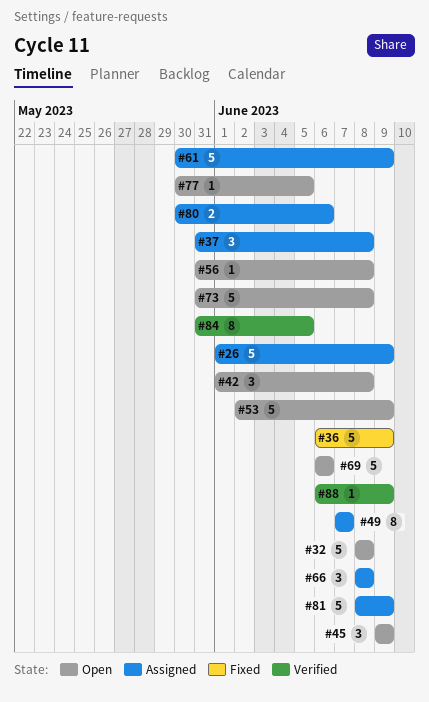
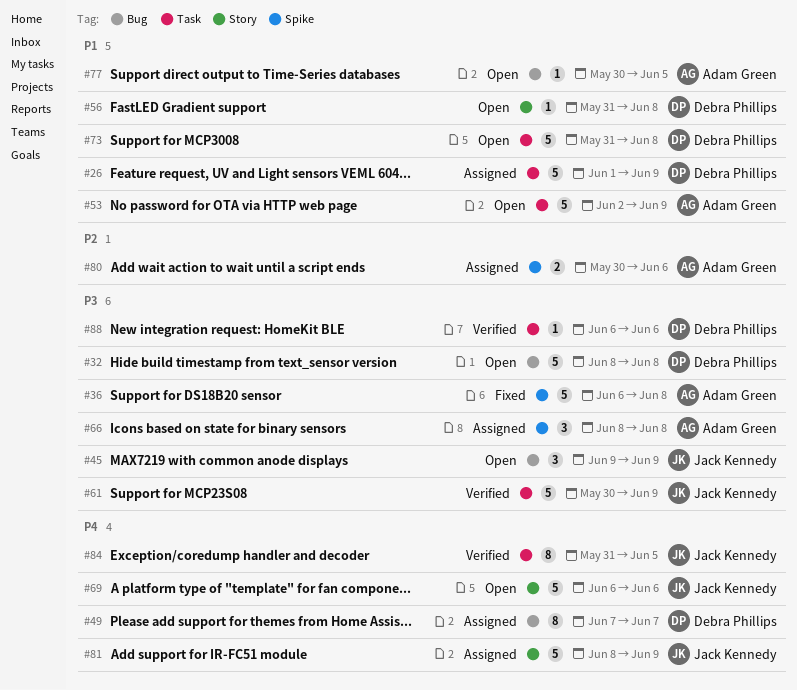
#36, due: Jun 9 -> Jun 8
#37: present -> none
#42: present -> none
#61, status: Assigned -> Verified
#88, due: Jun 9 -> Jun 6

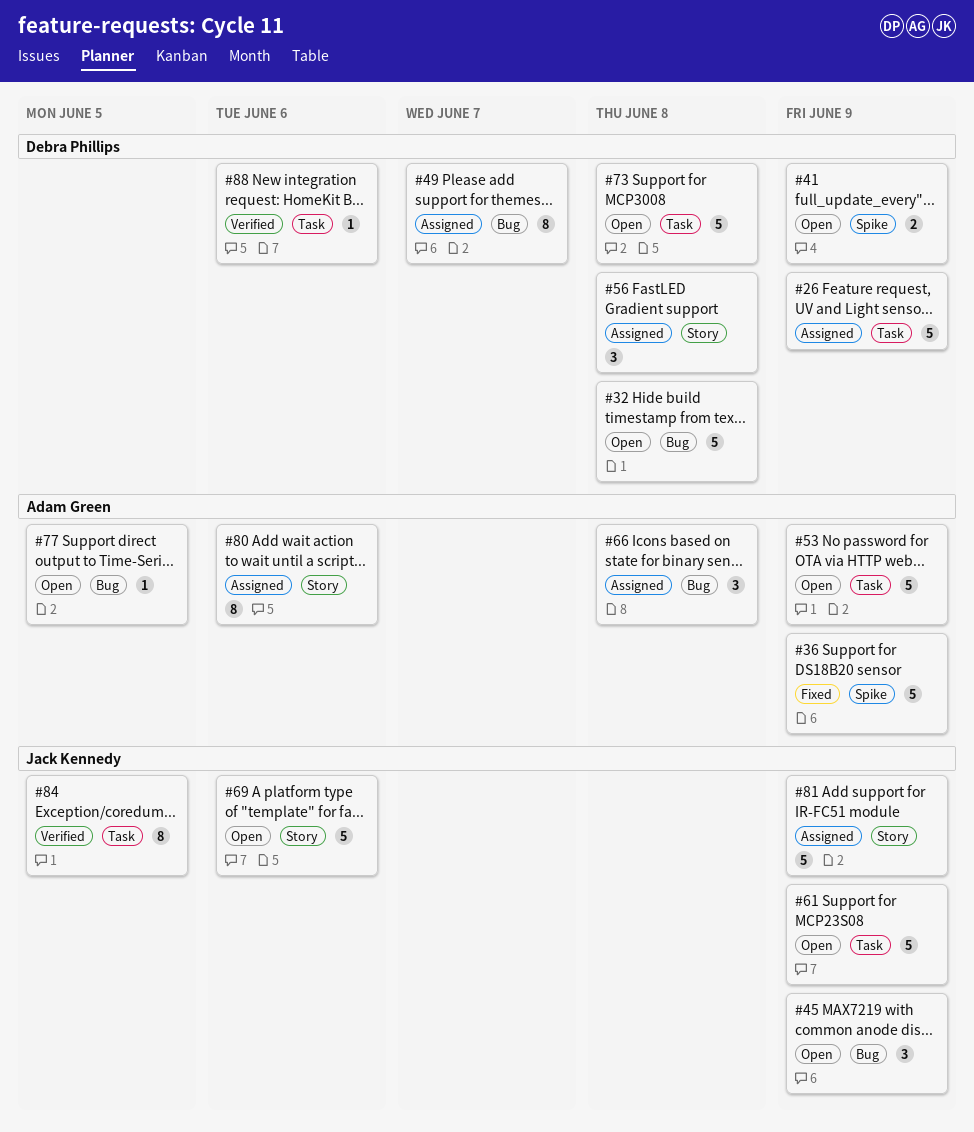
#36, due: Jun 8 -> Jun 9
#41: none -> present
#56, status: Open -> Assigned
#56, estimate: 1 -> 3
#61, status: Verified -> Open
#66, label: Spike -> Bug
#80, label: Spike -> Story
#80, estimate: 2 -> 8

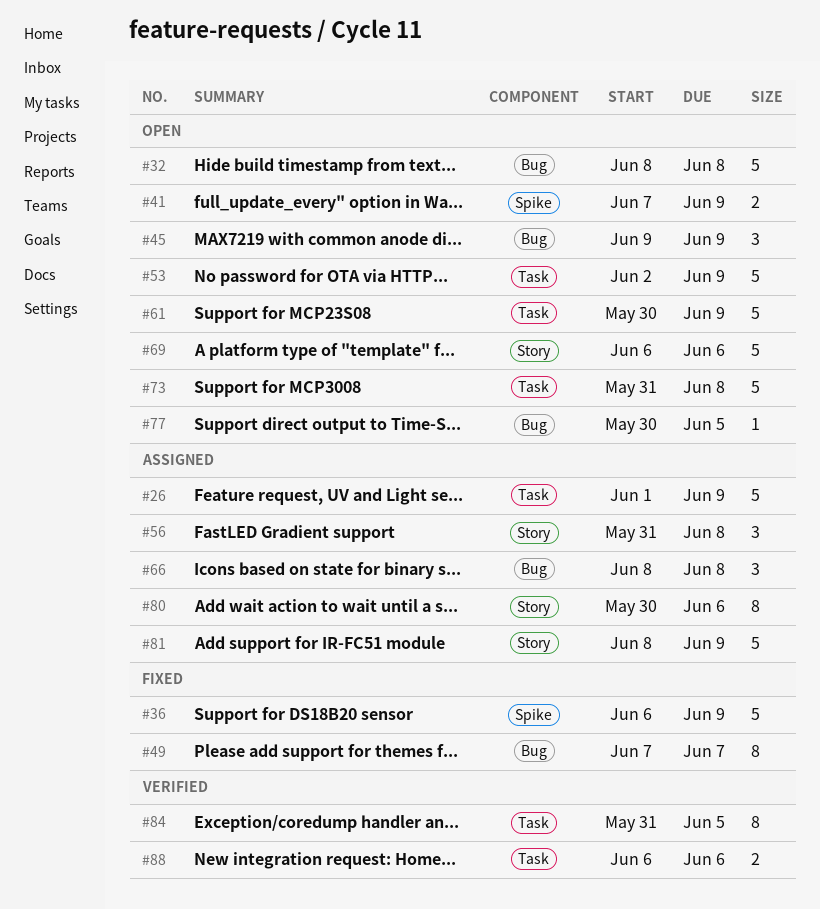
#49, status: Assigned -> Fixed
#88, estimate: 1 -> 2

